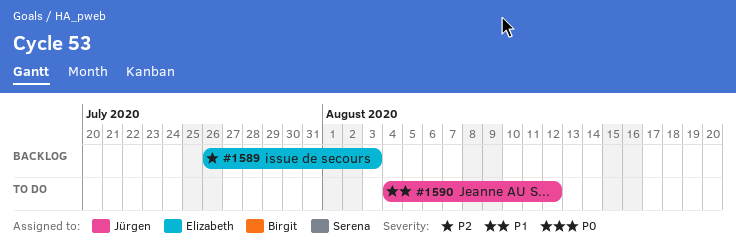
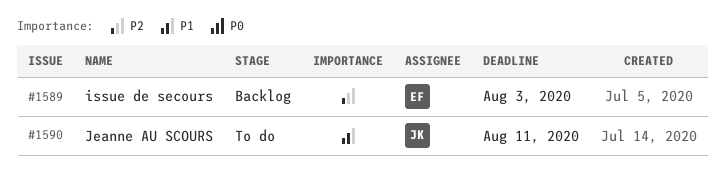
#1590, due: Aug 12 -> Aug 11

